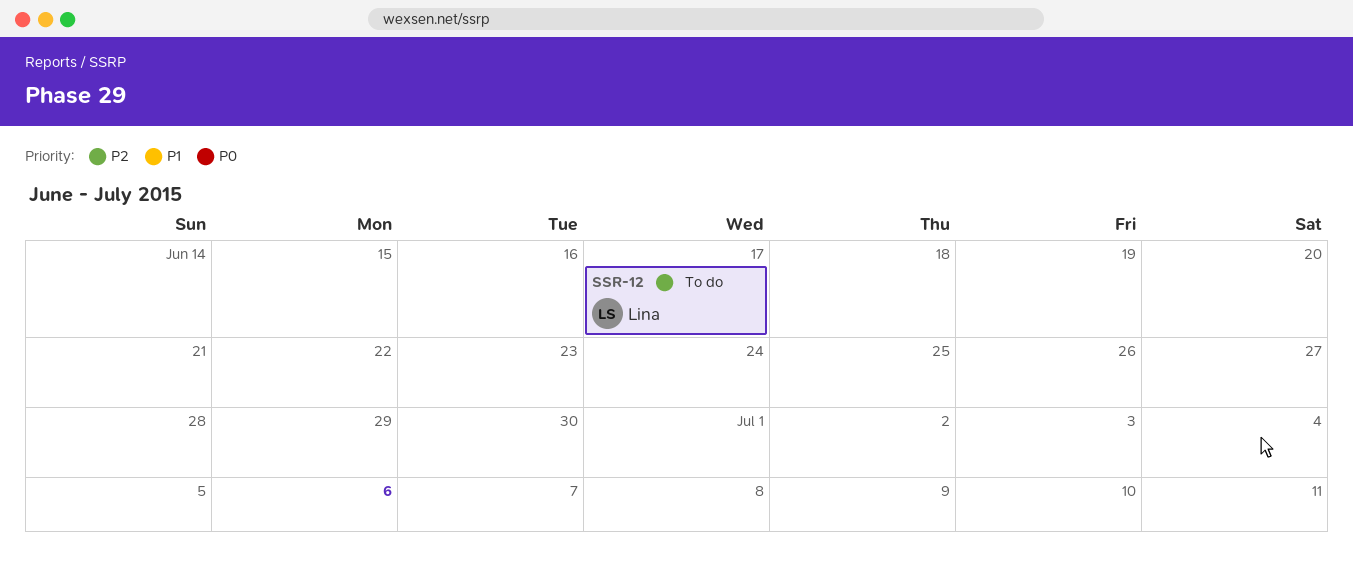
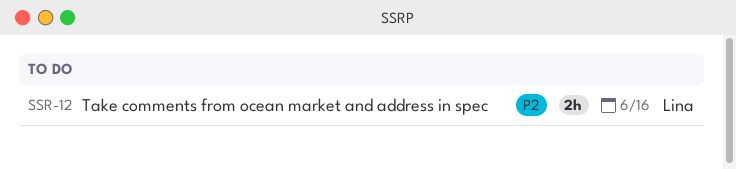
SSR-12, due: Jun 17 -> Jun 16

